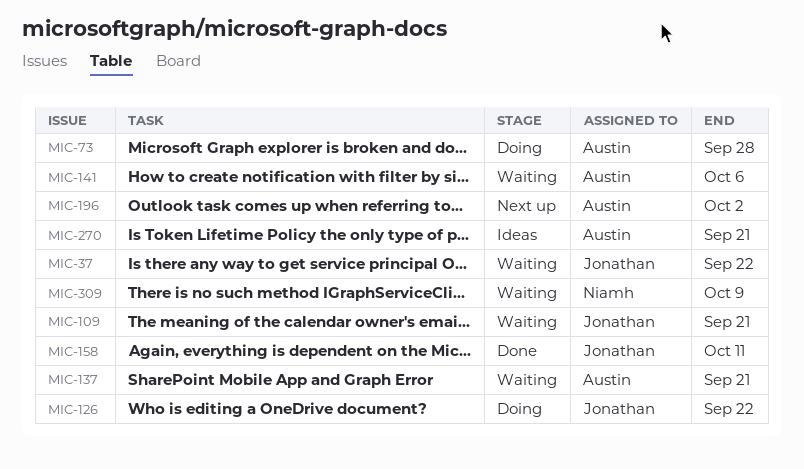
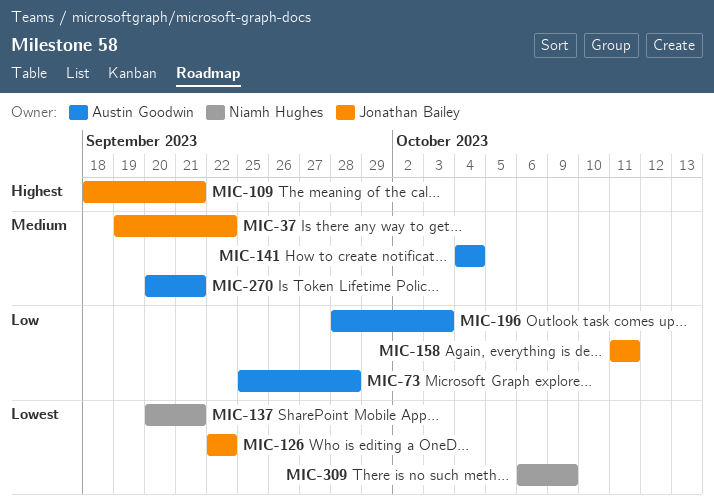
MIC-137, owner: Austin Goodwin -> Niamh Hughes
MIC-141, due: Oct 6 -> Oct 4
MIC-196, due: Oct 2 -> Oct 3

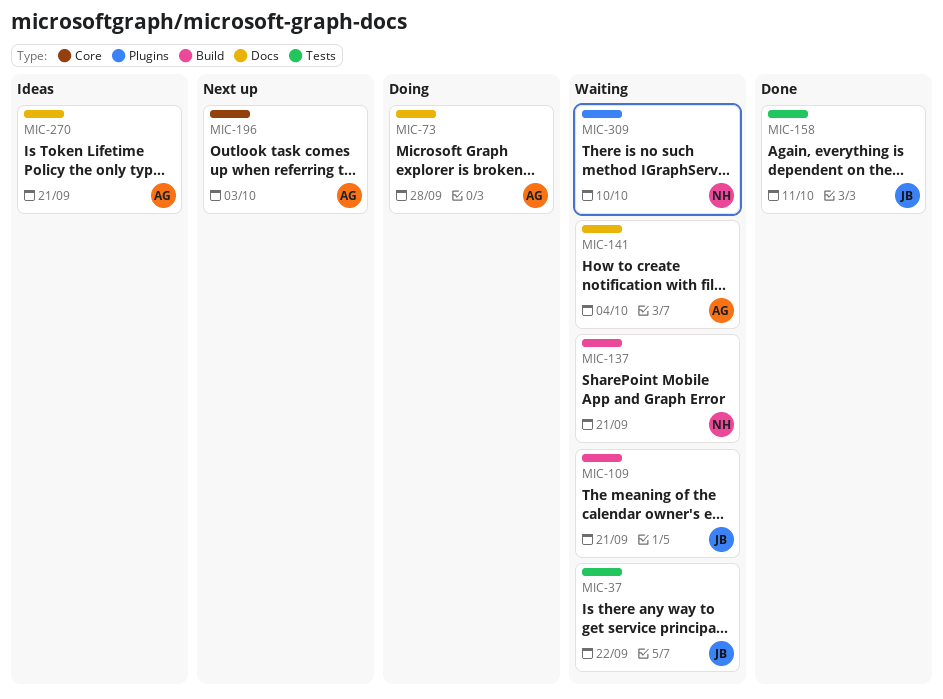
MIC-126: present -> none
MIC-309, due: Oct 9 -> Oct 10

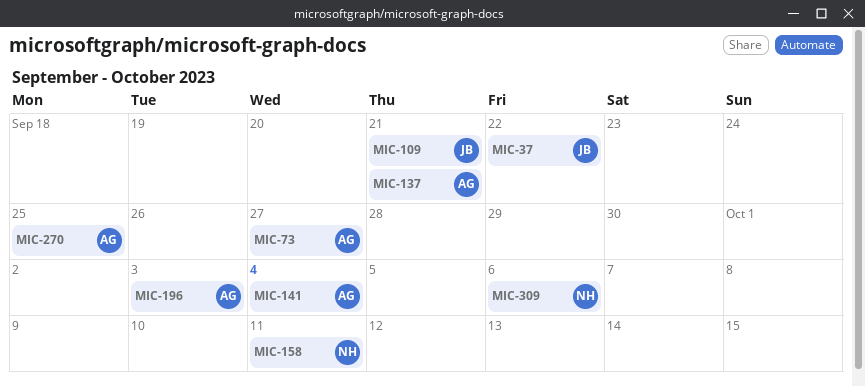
MIC-73, due: Sep 28 -> Sep 27
MIC-137, owner: NH -> AG
MIC-158, owner: JB -> NH
MIC-270, due: Sep 21 -> Sep 25
MIC-309, due: Oct 10 -> Oct 6

